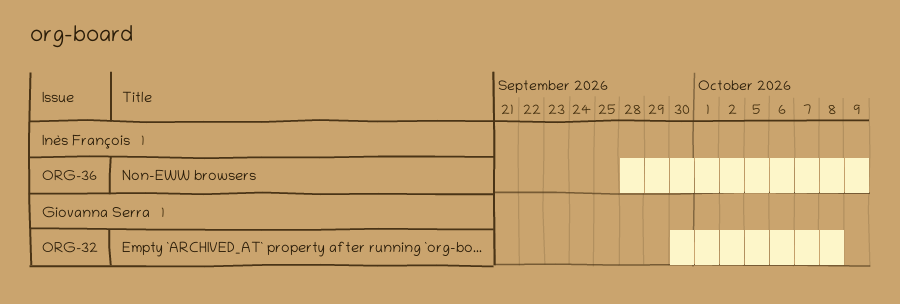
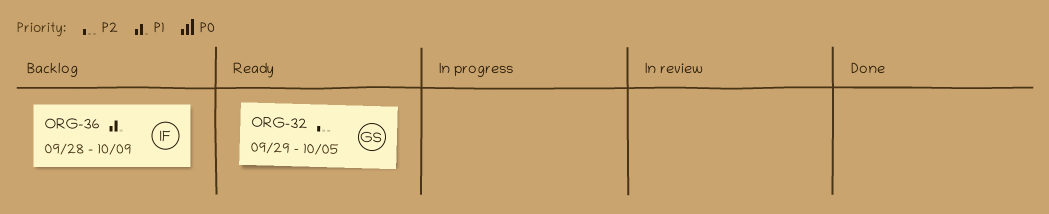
ORG-32, start: Sep 30 -> Sep 29
ORG-32, due: Oct 8 -> Oct 5

